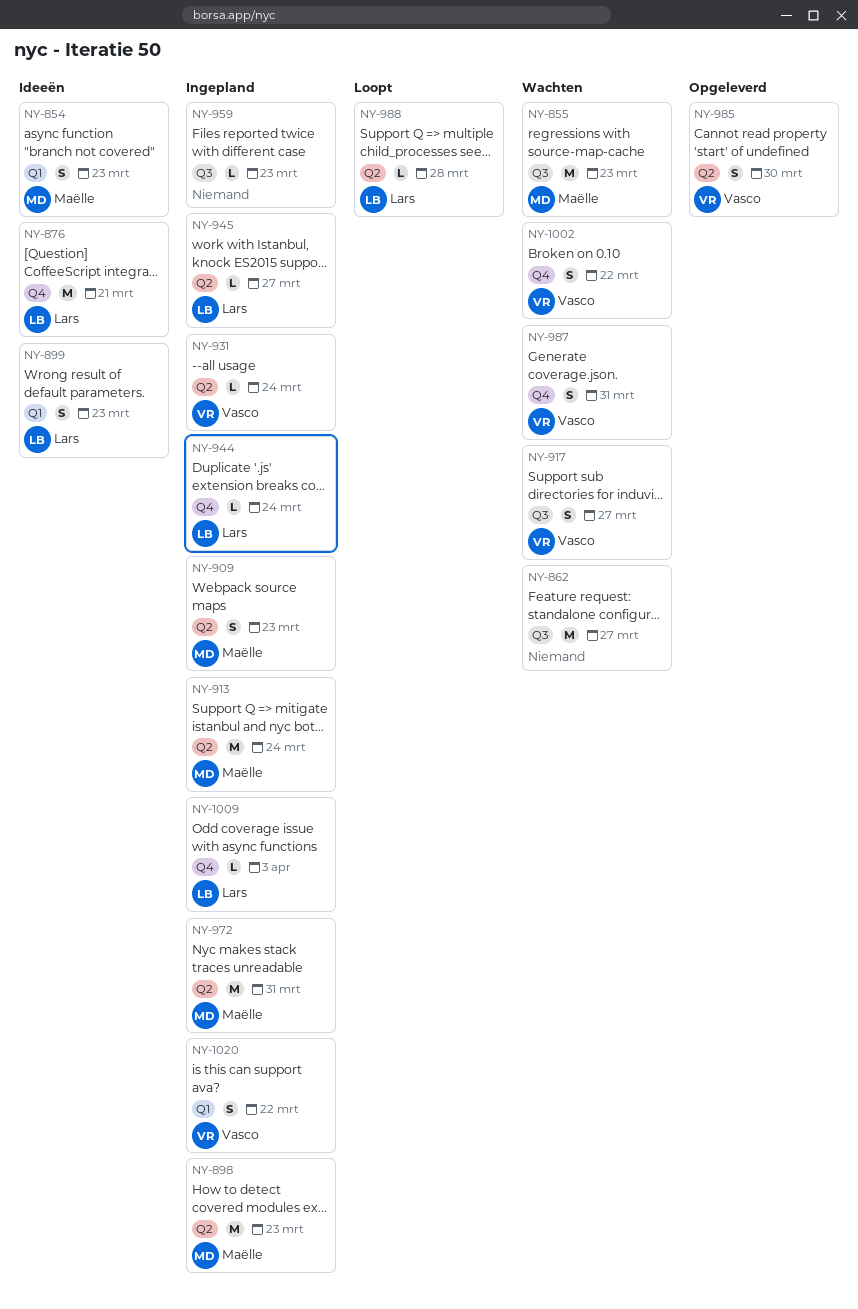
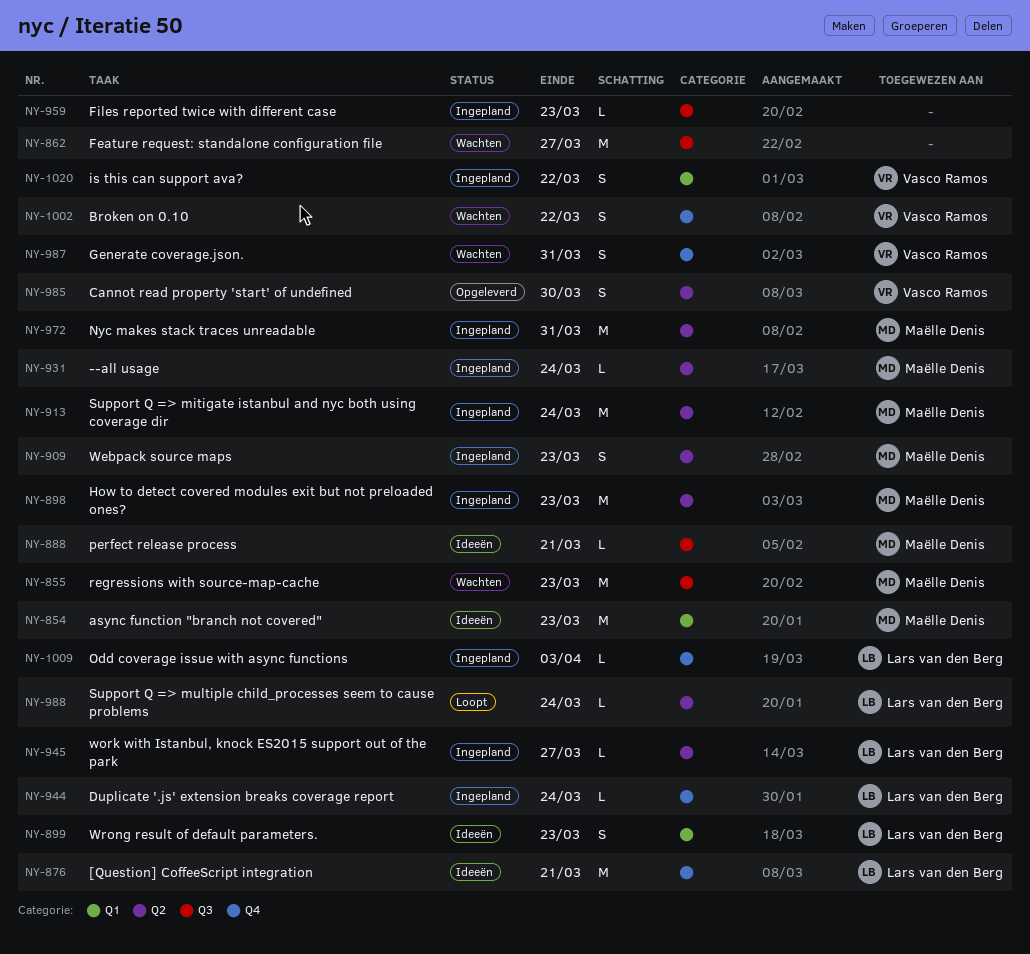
NY-854, estimate: S -> M
NY-888: none -> present
NY-917: present -> none
NY-931, owner: Vasco Ramos -> Maëlle Denis
NY-988, due: Mar 28 -> Mar 24

